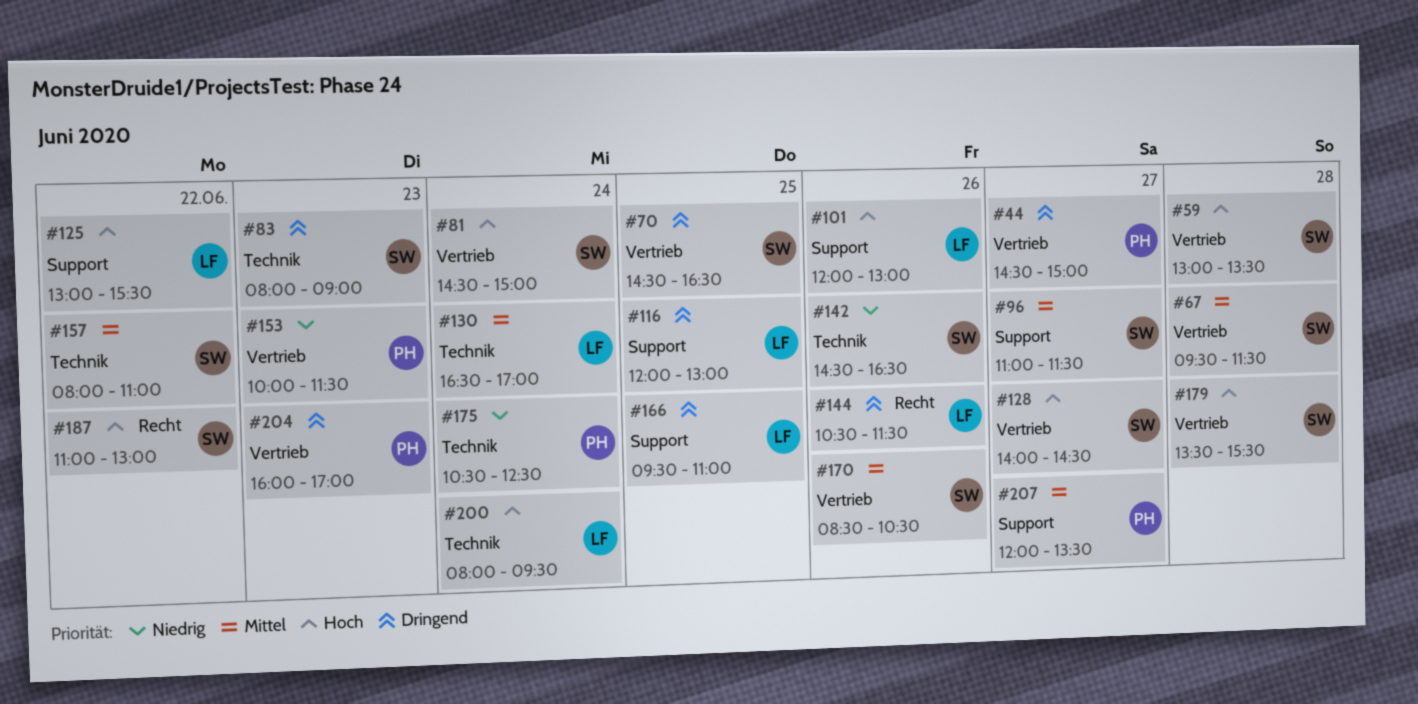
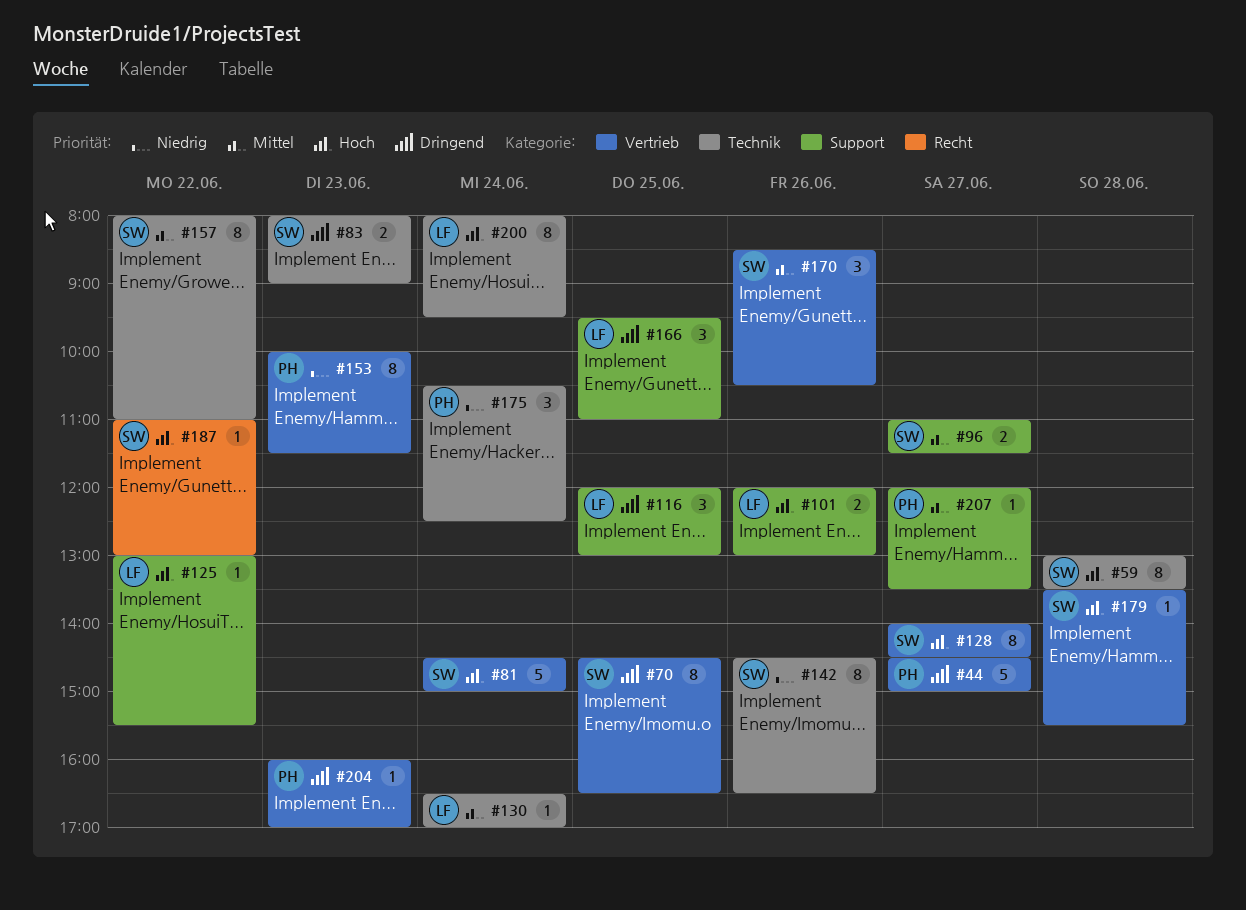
#59, label: Vertrieb -> Technik
#67: present -> none
#144: present -> none

